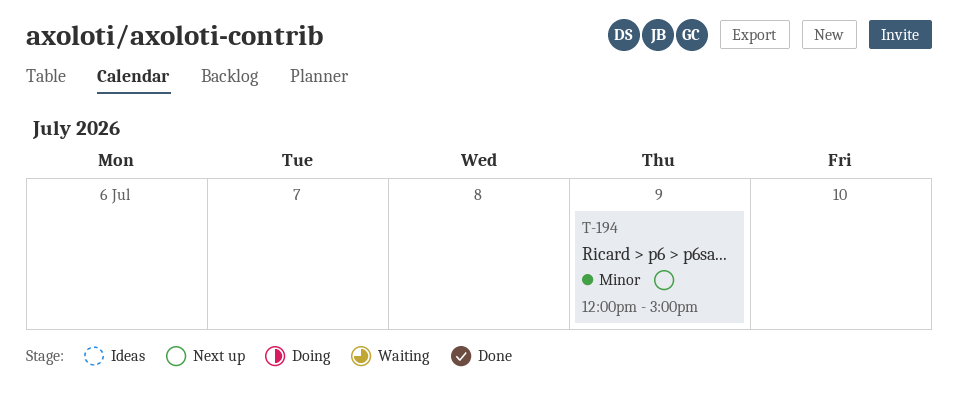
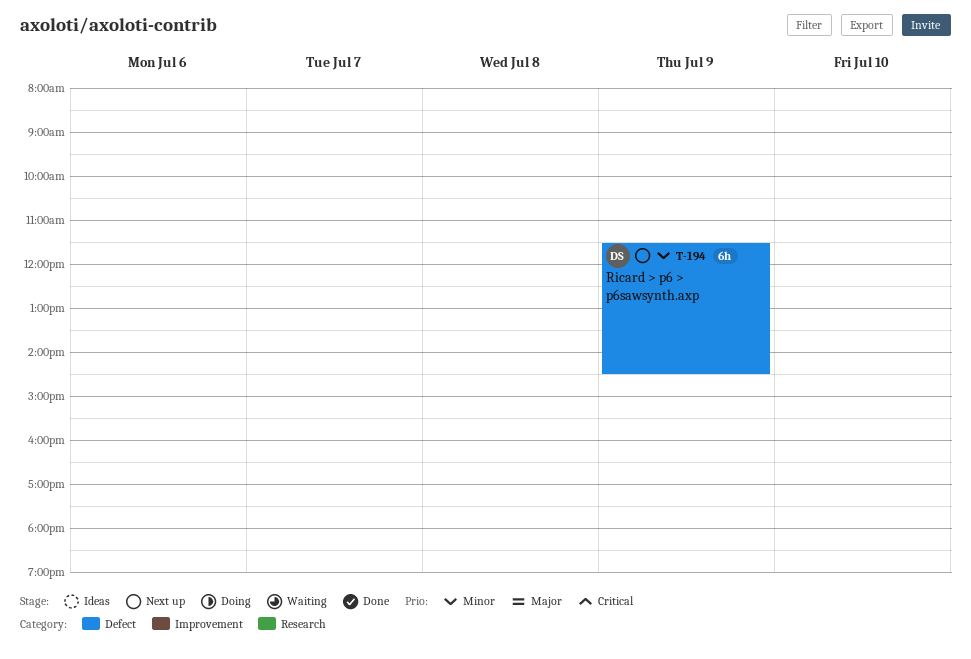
T-194, begins: 12:00 -> 11:30
T-194, ends: 15:00 -> 14:30

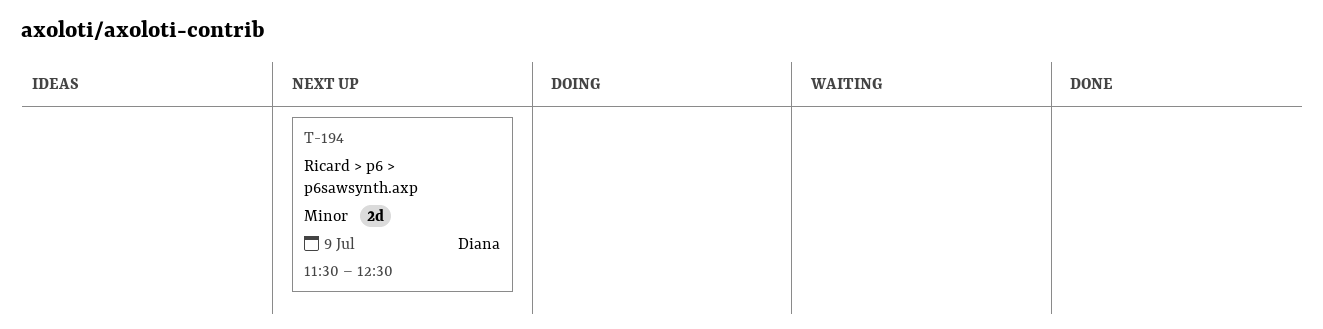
T-194, estimate: 6h -> 2d
T-194, ends: 14:30 -> 12:30

